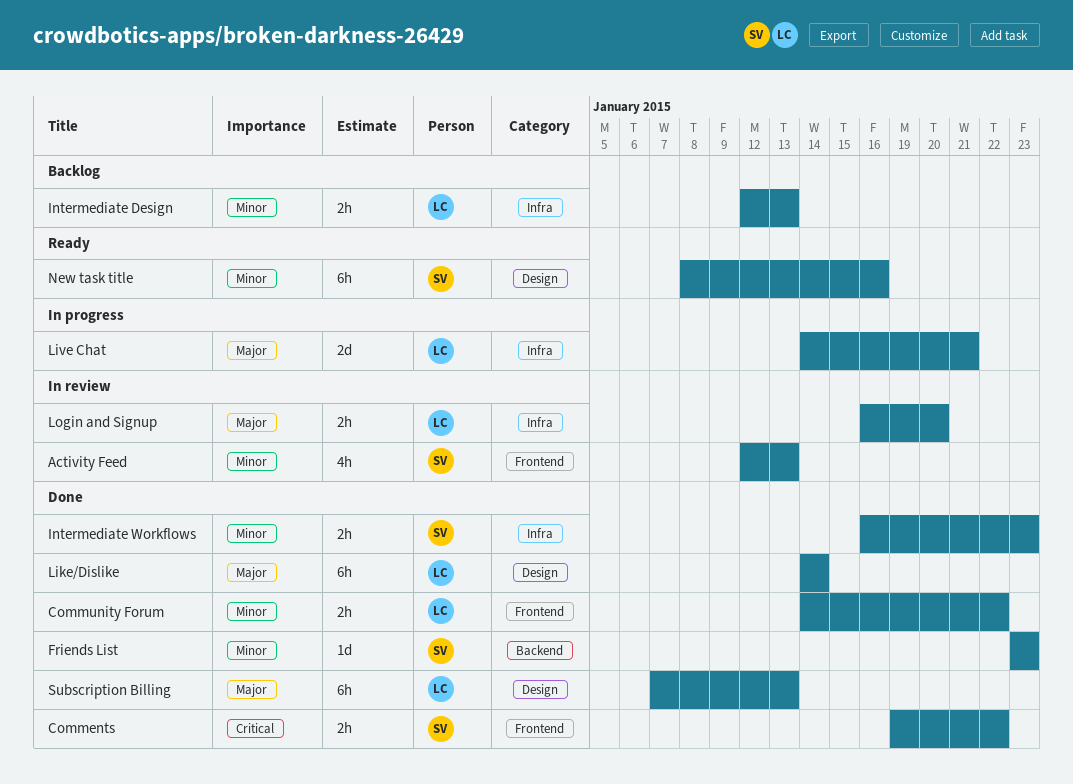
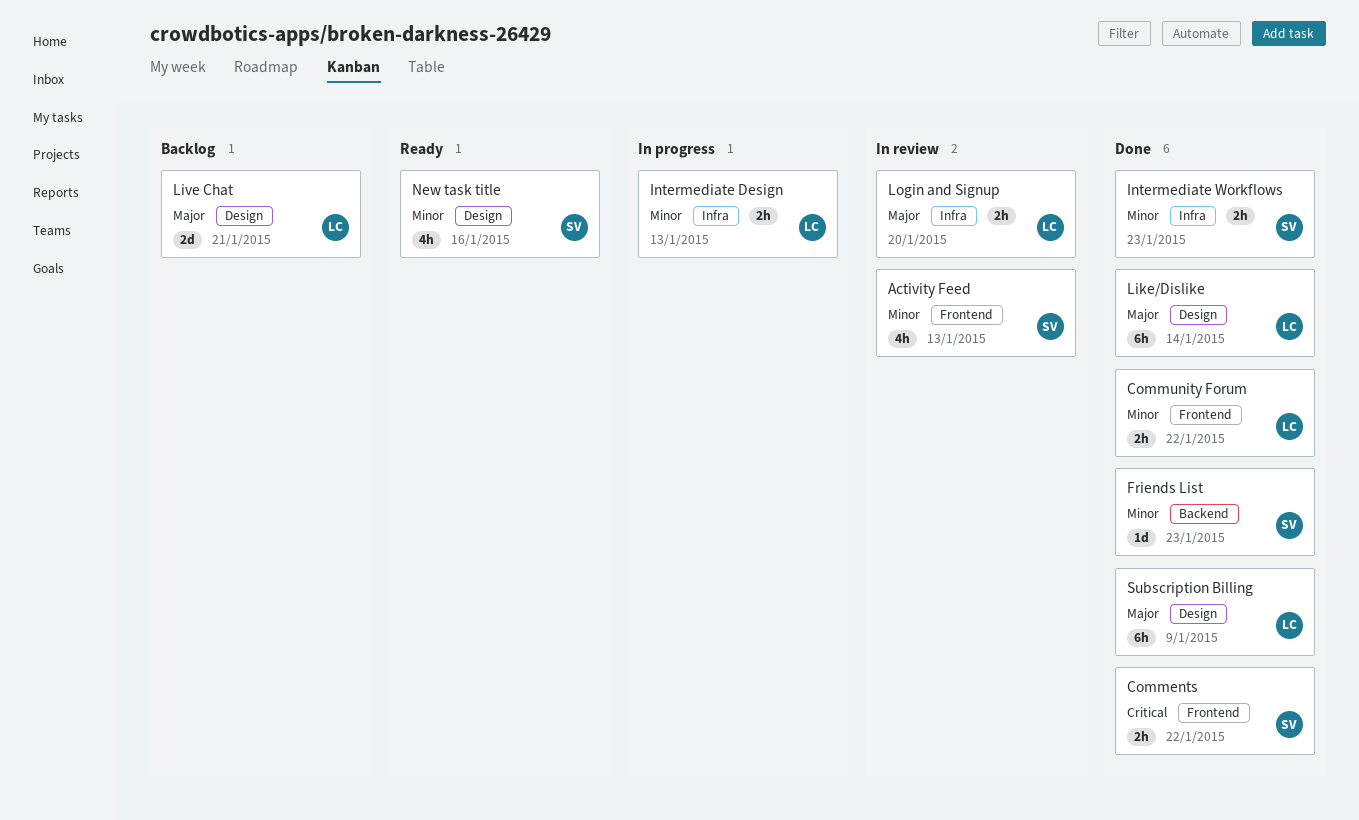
Intermediate Design, status: Backlog -> In progress
Live Chat, status: In progress -> Backlog
Live Chat, label: Infra -> Design
New task title, estimate: 6h -> 4h
Subscription Billing, due: Jan 13 -> Jan 9

